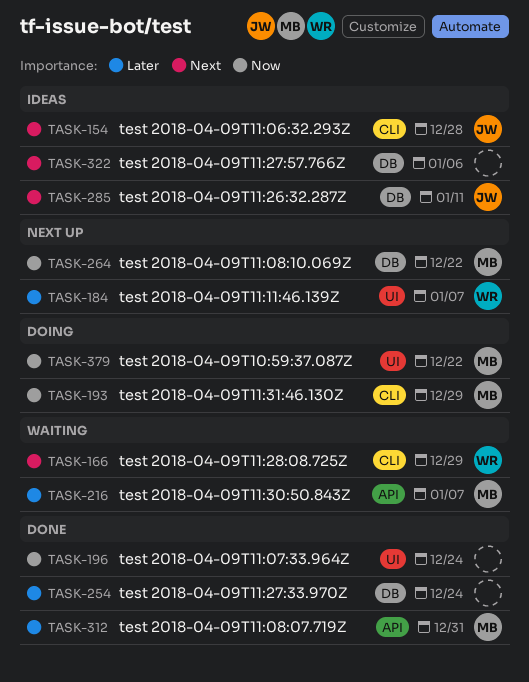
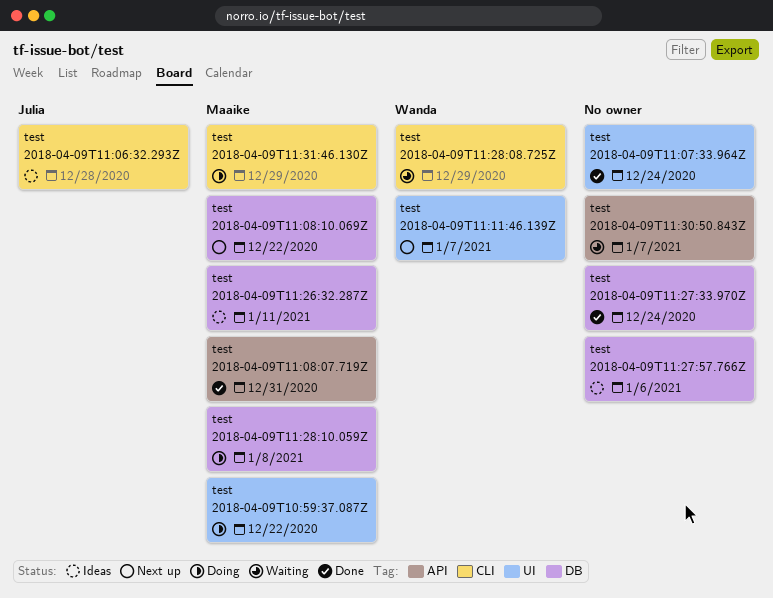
test 2018-04-09T11:26:32.287Z, owner: Julia -> Maaike
test 2018-04-09T11:28:10.059Z: none -> present
test 2018-04-09T11:30:50.843Z, owner: Maaike -> none

